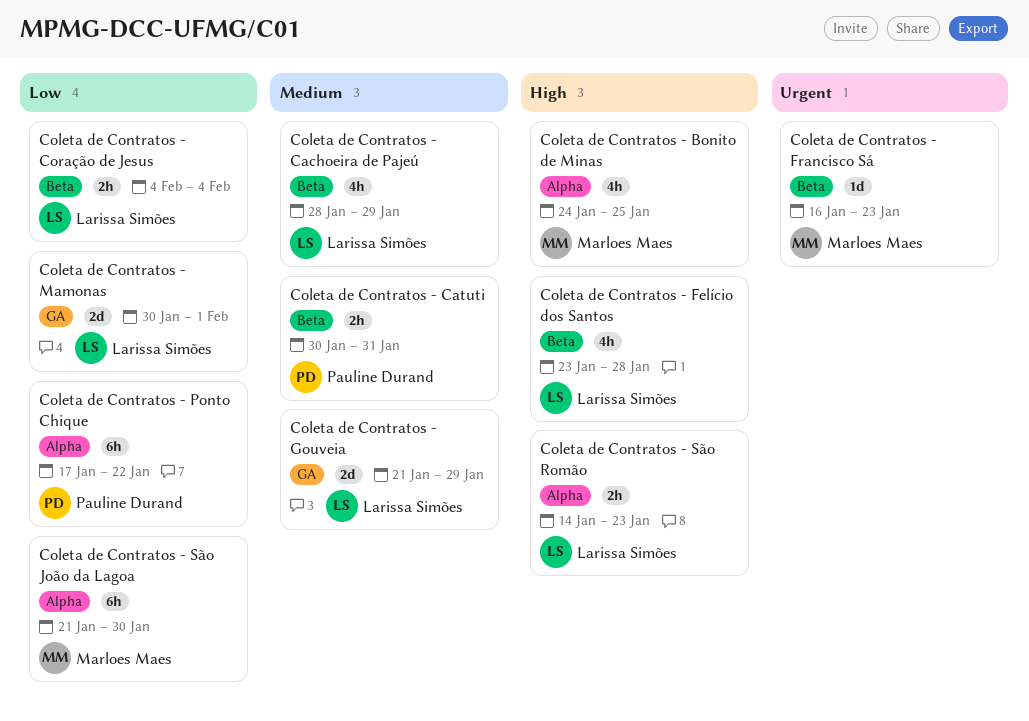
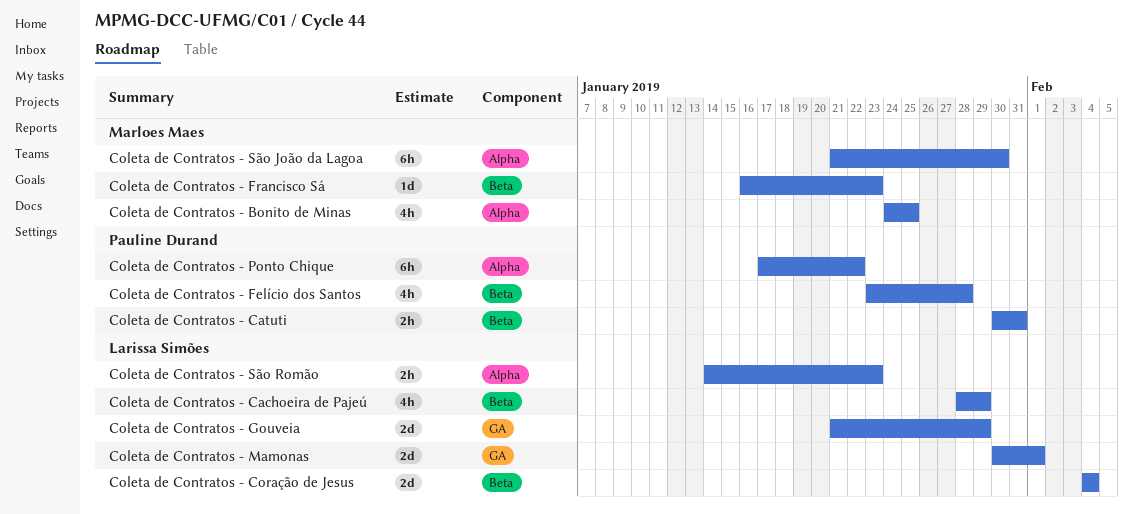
Coleta de Contratos - Coração de Jesus, estimate: 2h -> 2d
Coleta de Contratos - Felício dos Santos, owner: Larissa Simões -> Pauline Durand

